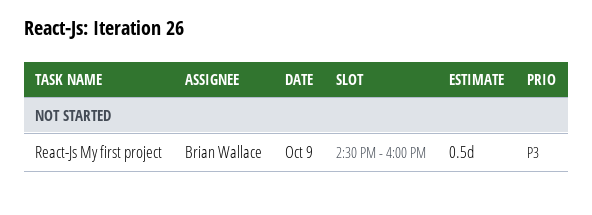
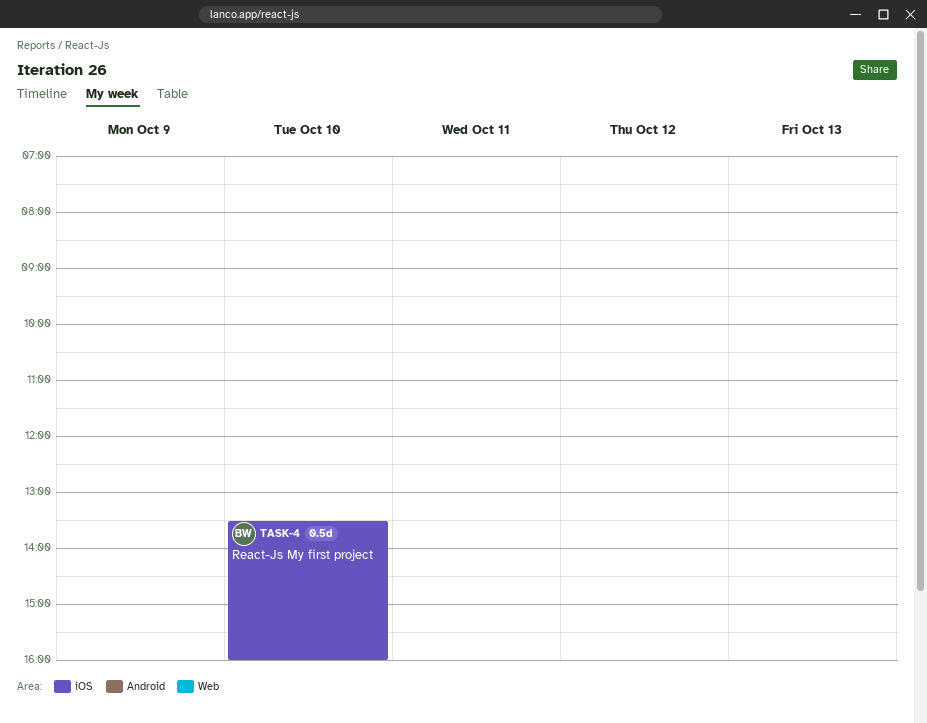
React-Js My first project, day: Oct 9 -> Oct 10
React-Js My first project, begins: 14:30 -> 13:30

